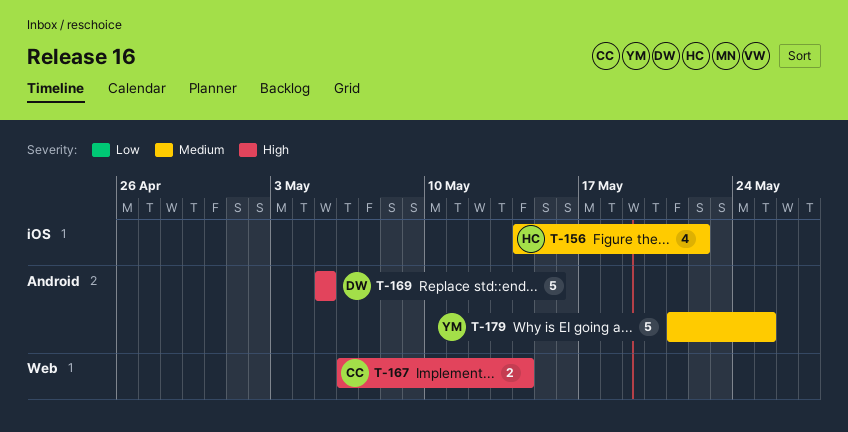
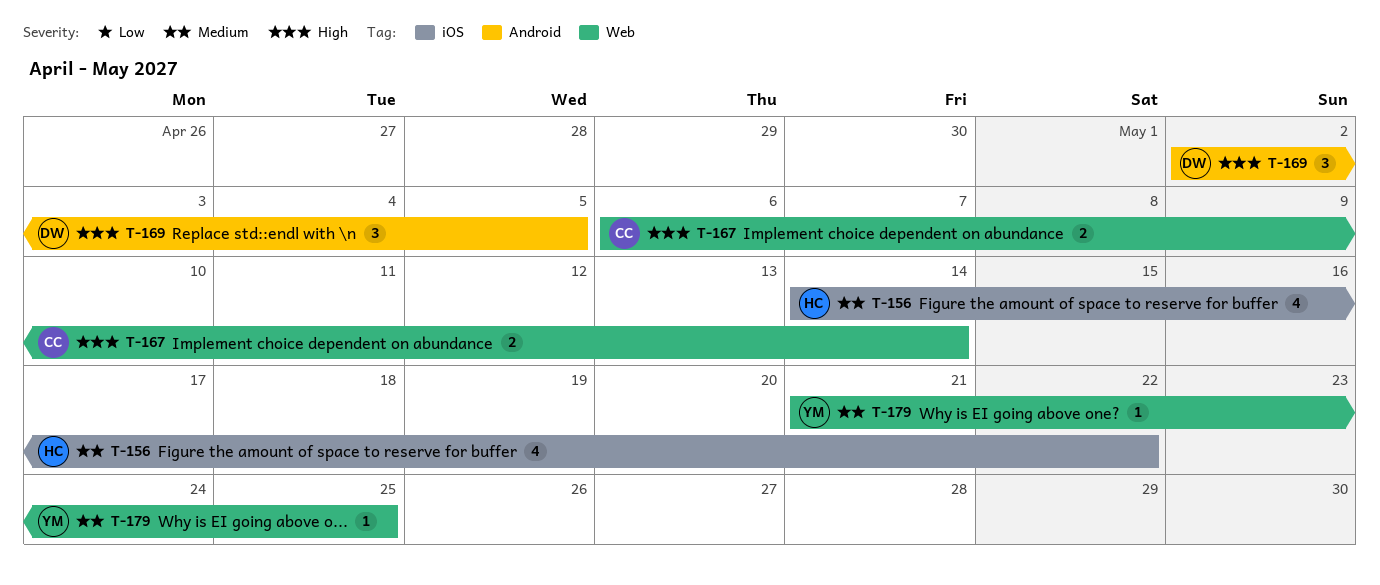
T-169, estimate: 5 -> 3
T-169, start: May 5 -> May 2
T-179, label: Android -> Web
T-179, estimate: 5 -> 1

